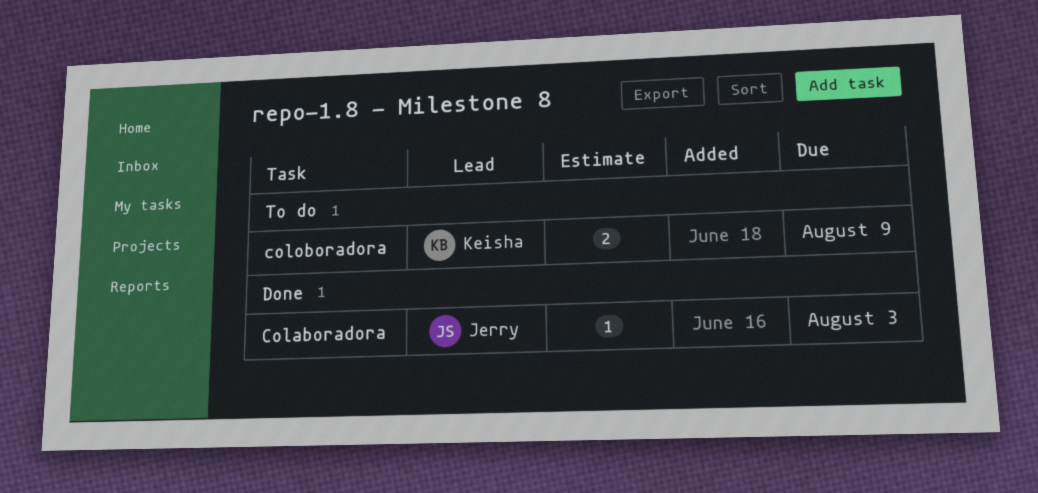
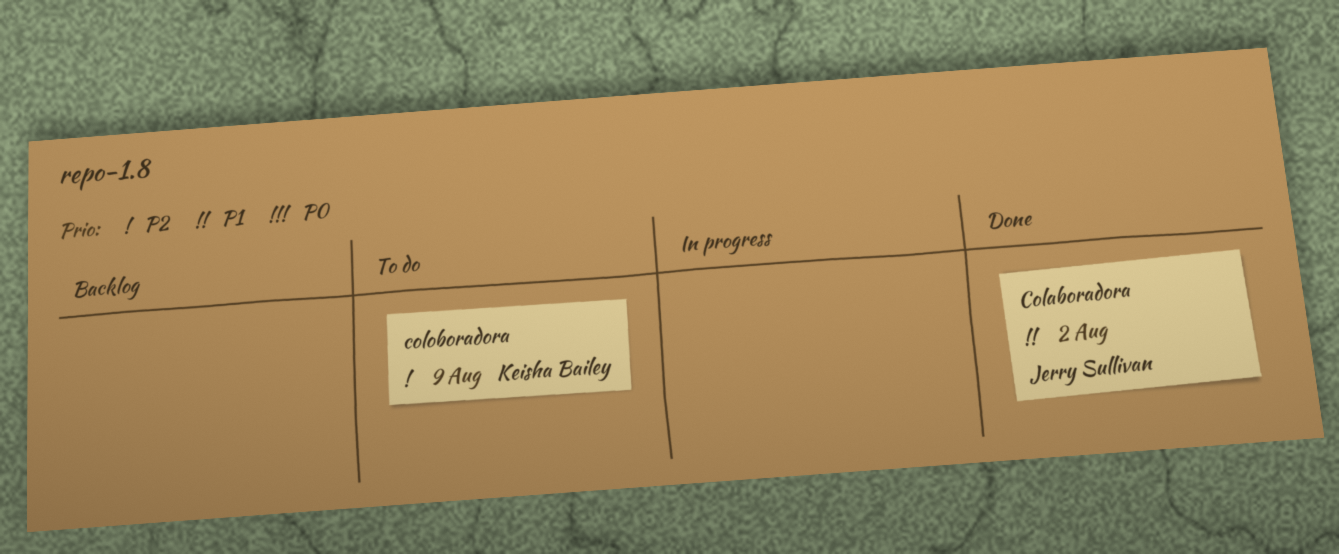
Colaboradora, due: Aug 3 -> Aug 2

